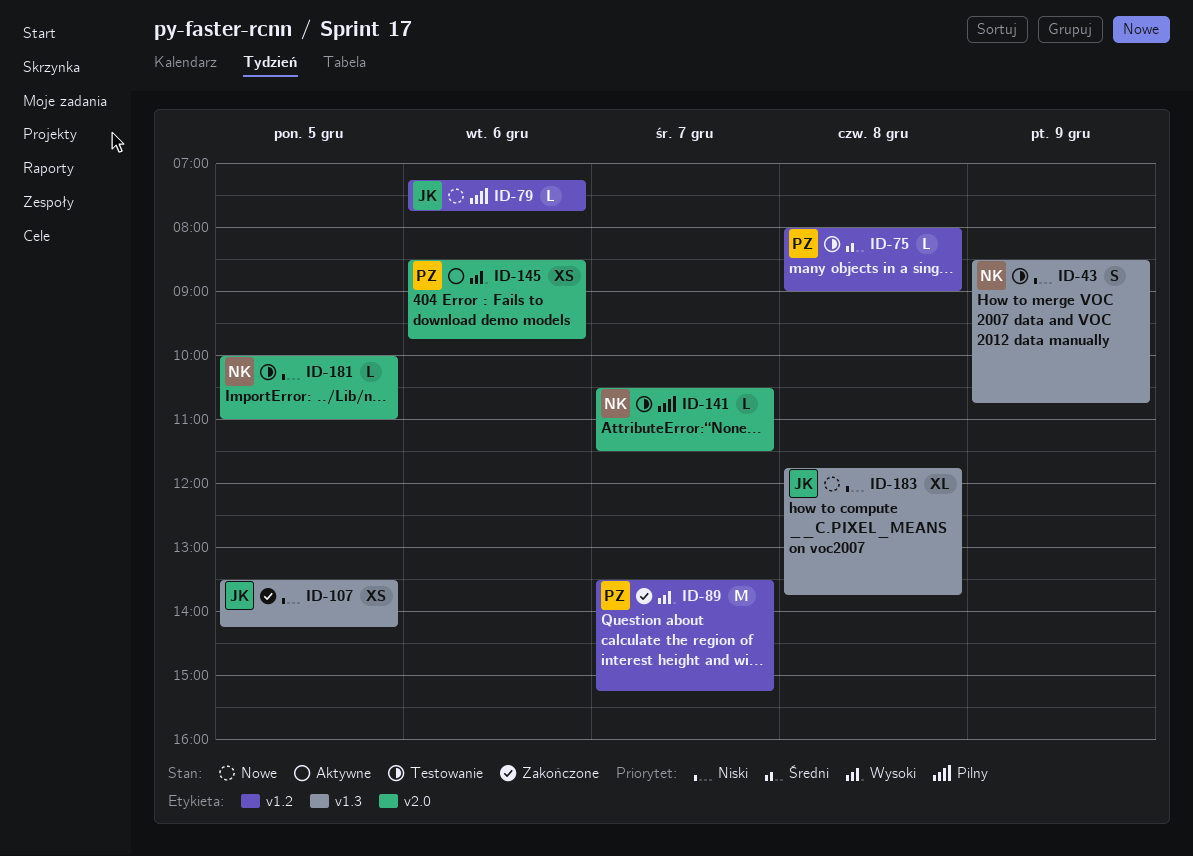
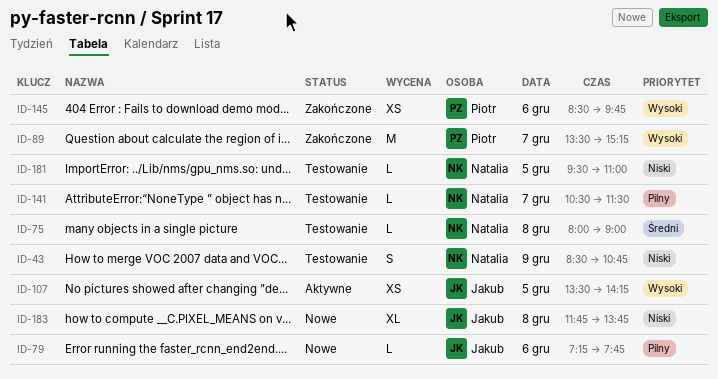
ID-75, owner: Piotr -> Natalia
ID-107, status: Zakończone -> Aktywne
ID-107, priority: Niski -> Wysoki
ID-145, status: Aktywne -> Zakończone
ID-181, begins: 10:00 -> 09:30

